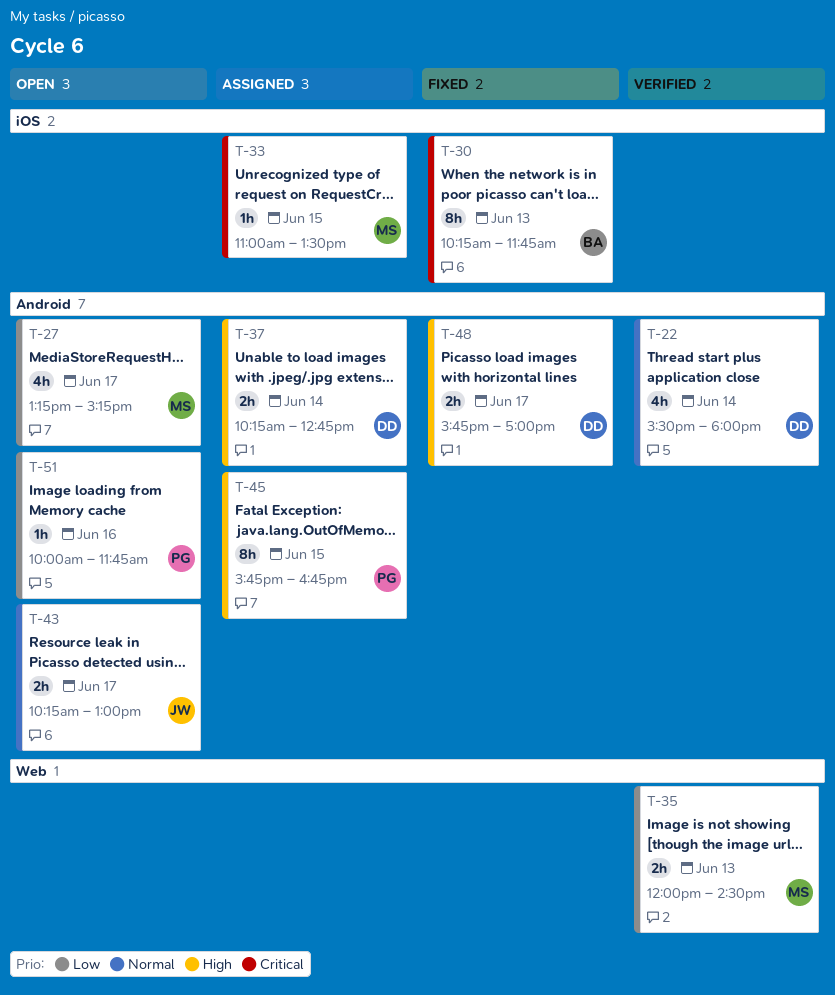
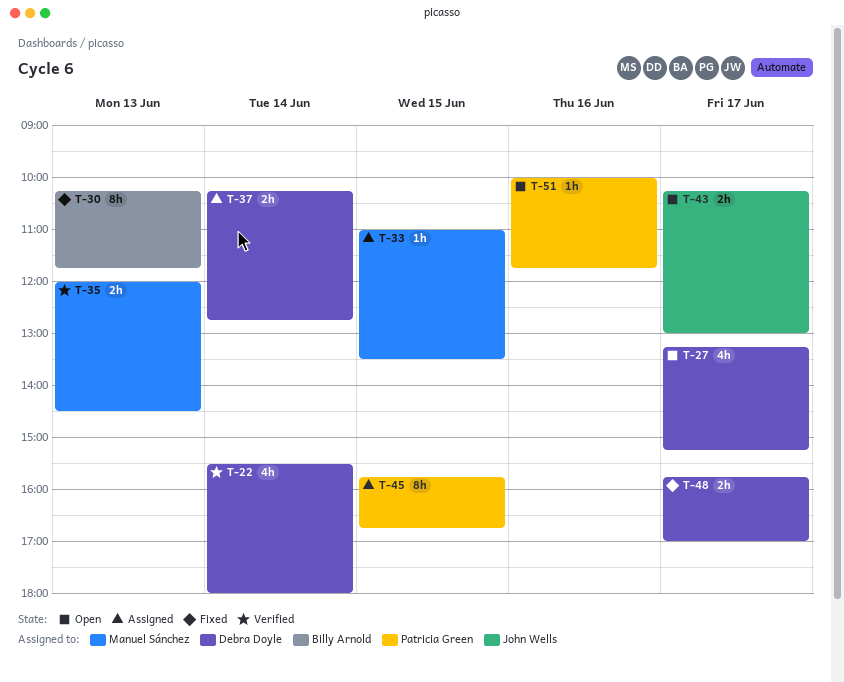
T-27, owner: Manuel Sánchez -> Debra Doyle

